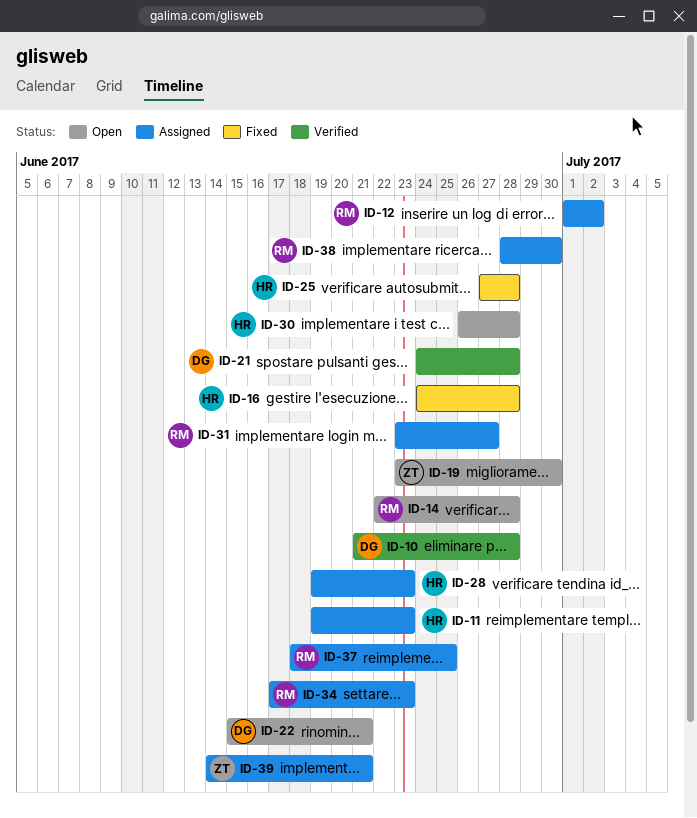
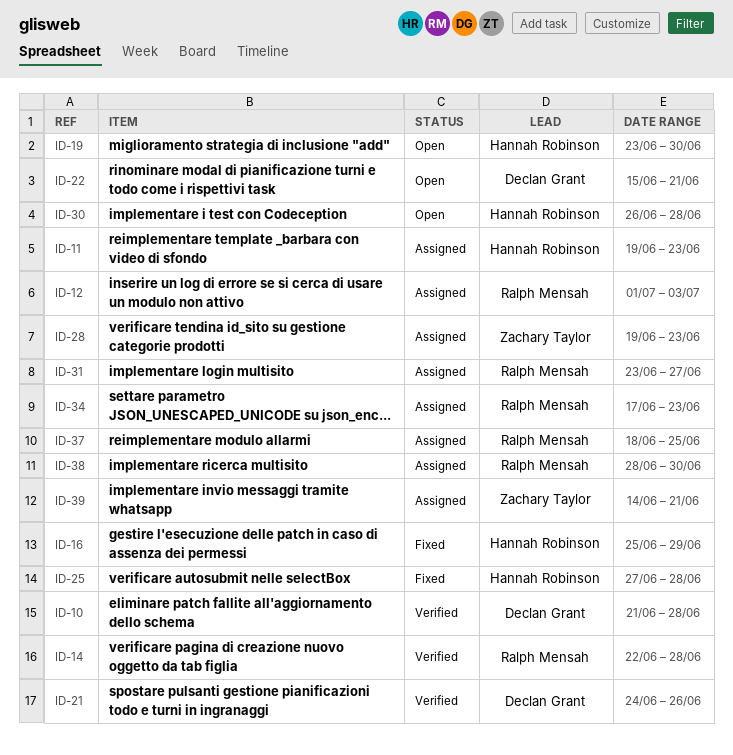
ID-12, due: Jul 2 -> Jul 3
ID-14, status: Open -> Verified
ID-16, start: Jun 24 -> Jun 25
ID-16, due: Jun 28 -> Jun 29
ID-19, owner: Zachary Taylor -> Hannah Robinson
ID-21, due: Jun 28 -> Jun 26
ID-28, owner: Hannah Robinson -> Zachary Taylor

